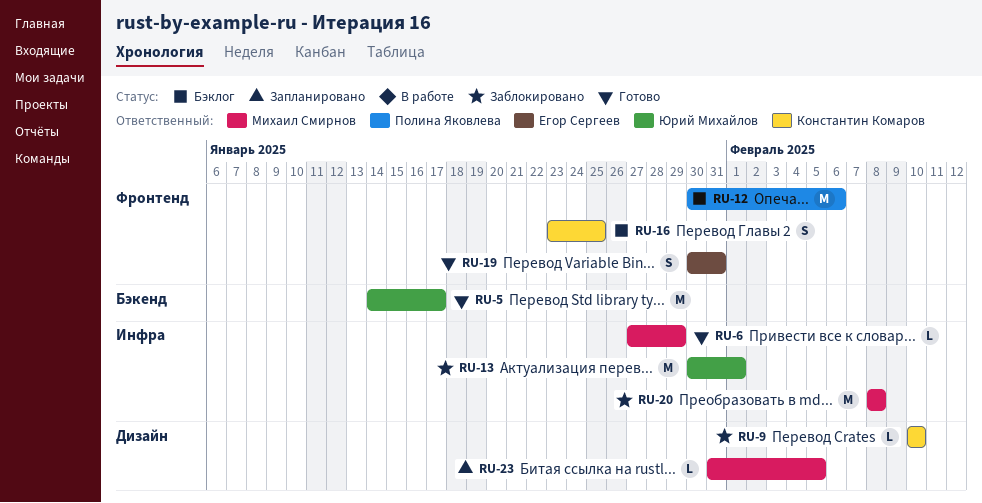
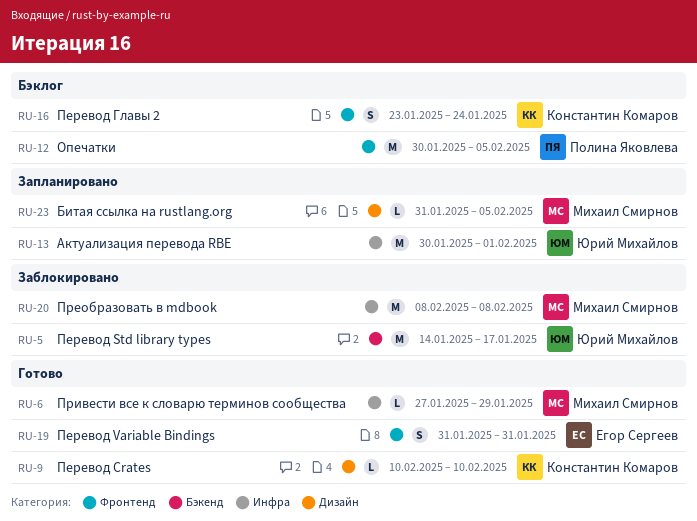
RU-5, status: Готово -> Заблокировано
RU-9, status: Заблокировано -> Готово
RU-12, due: Feb 6 -> Feb 5
RU-13, status: Заблокировано -> Запланировано
RU-16, due: Jan 25 -> Jan 24
RU-19, start: Jan 30 -> Jan 31

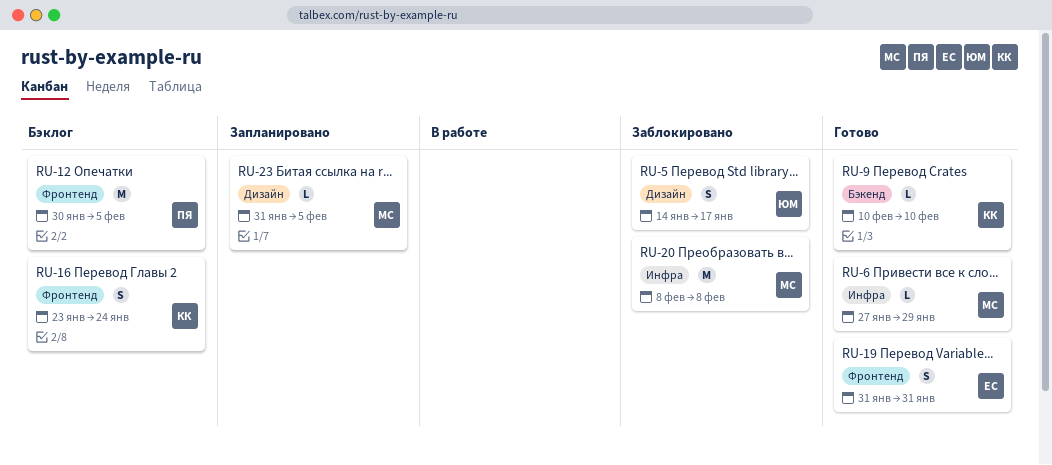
RU-5, label: Бэкенд -> Дизайн
RU-5, estimate: M -> S
RU-9, label: Дизайн -> Бэкенд
RU-13: present -> none

